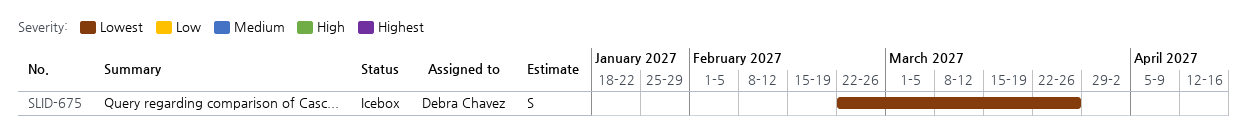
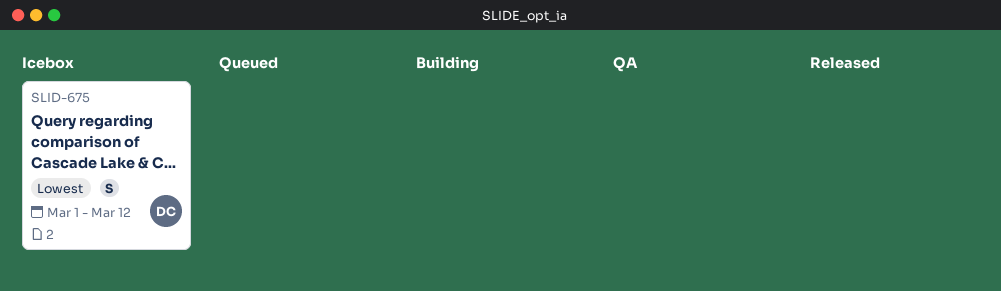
SLID-675, start: Feb 22 -> Mar 1
SLID-675, due: Mar 26 -> Mar 12

